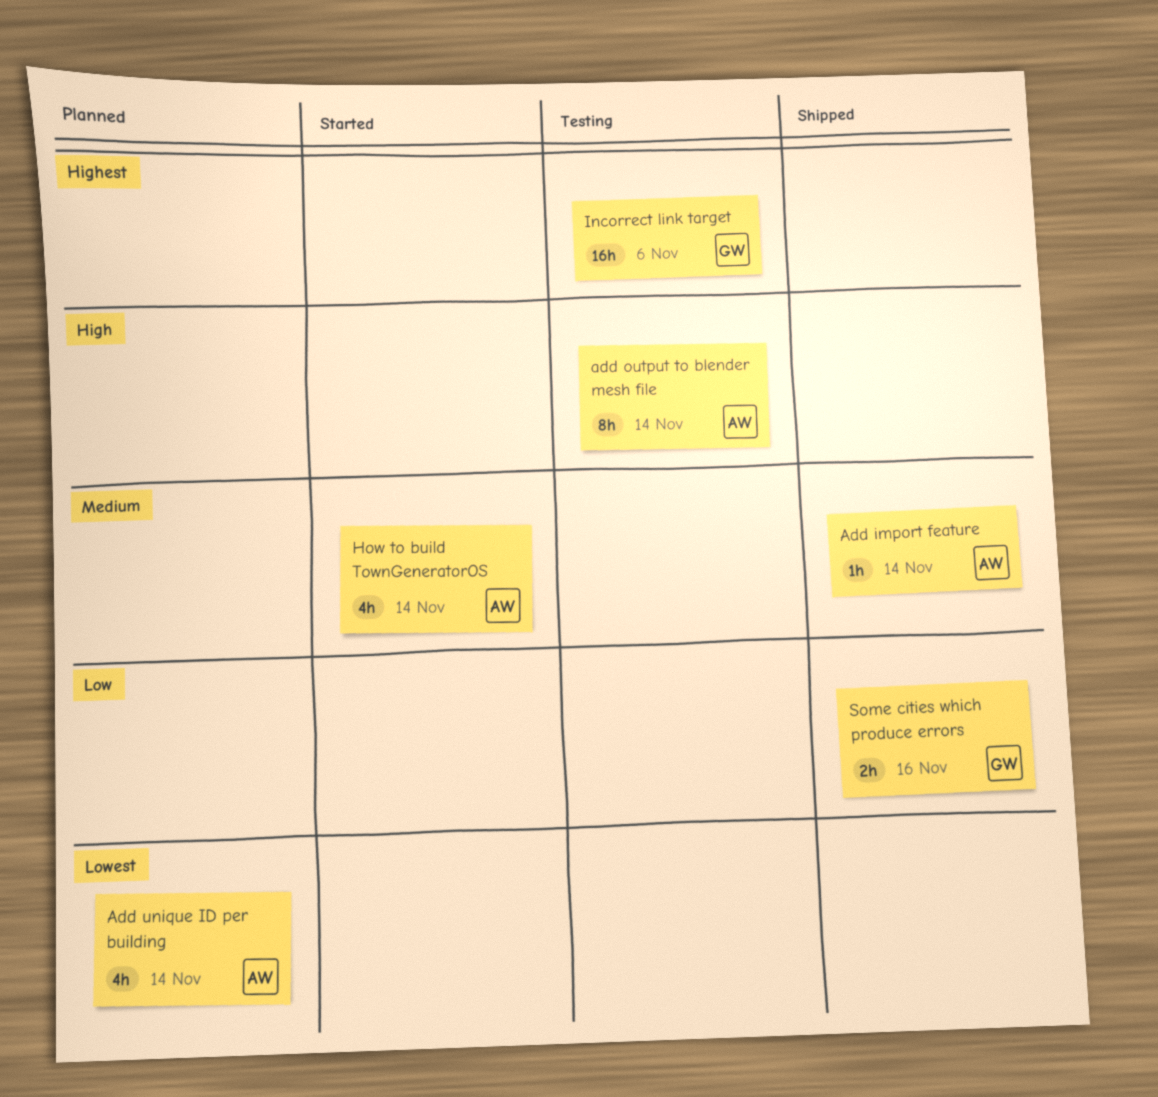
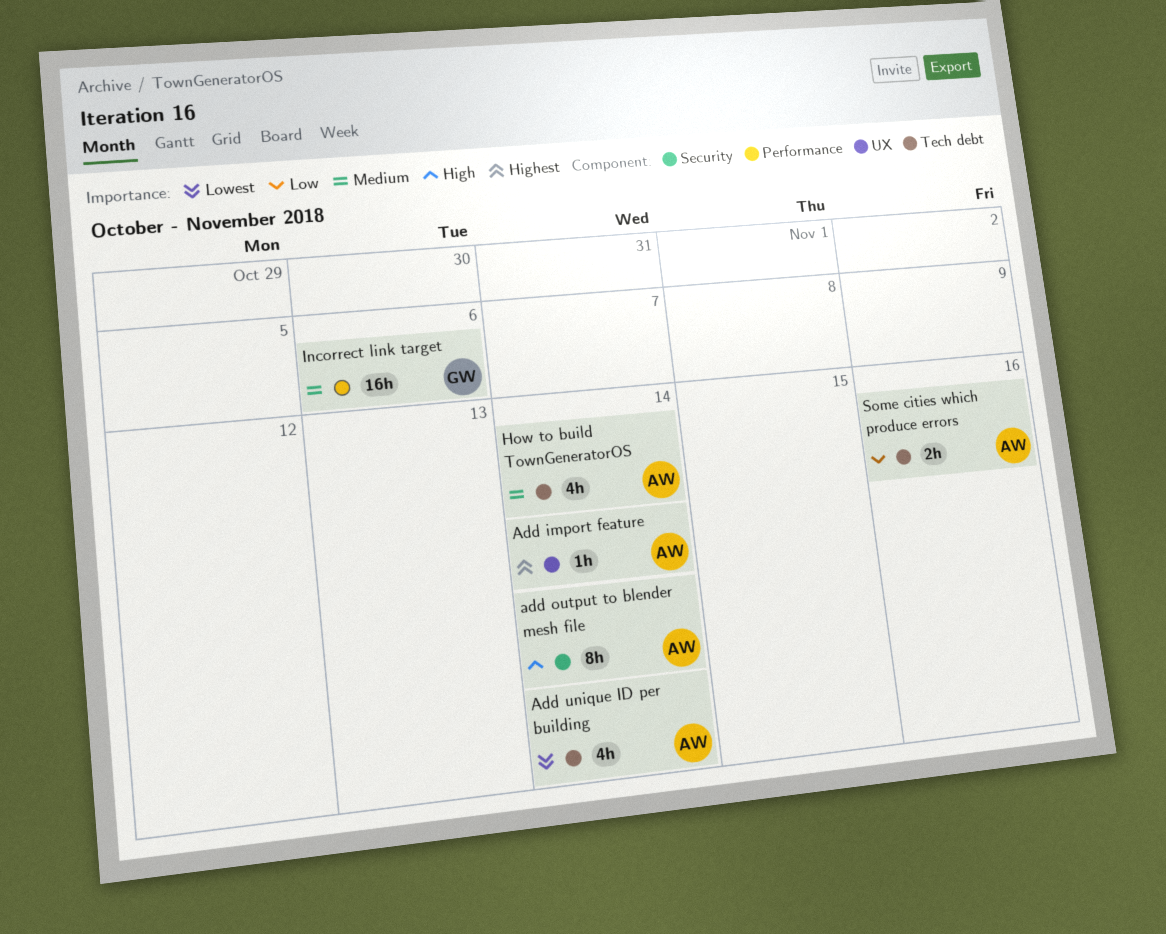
Add import feature, priority: Medium -> Highest
Incorrect link target, priority: Highest -> Medium
Some cities which produce errors, owner: GW -> AW

